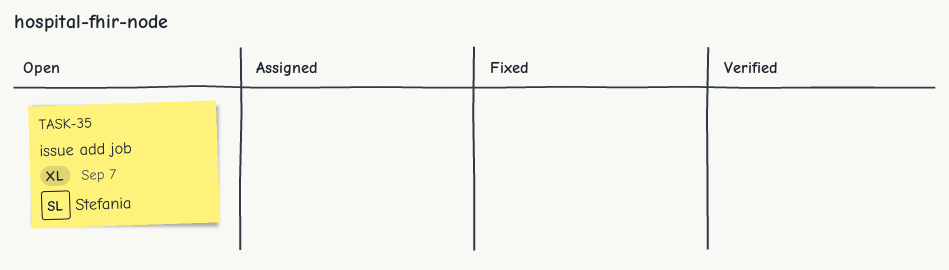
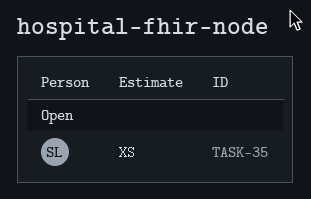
TASK-35, estimate: XL -> XS

